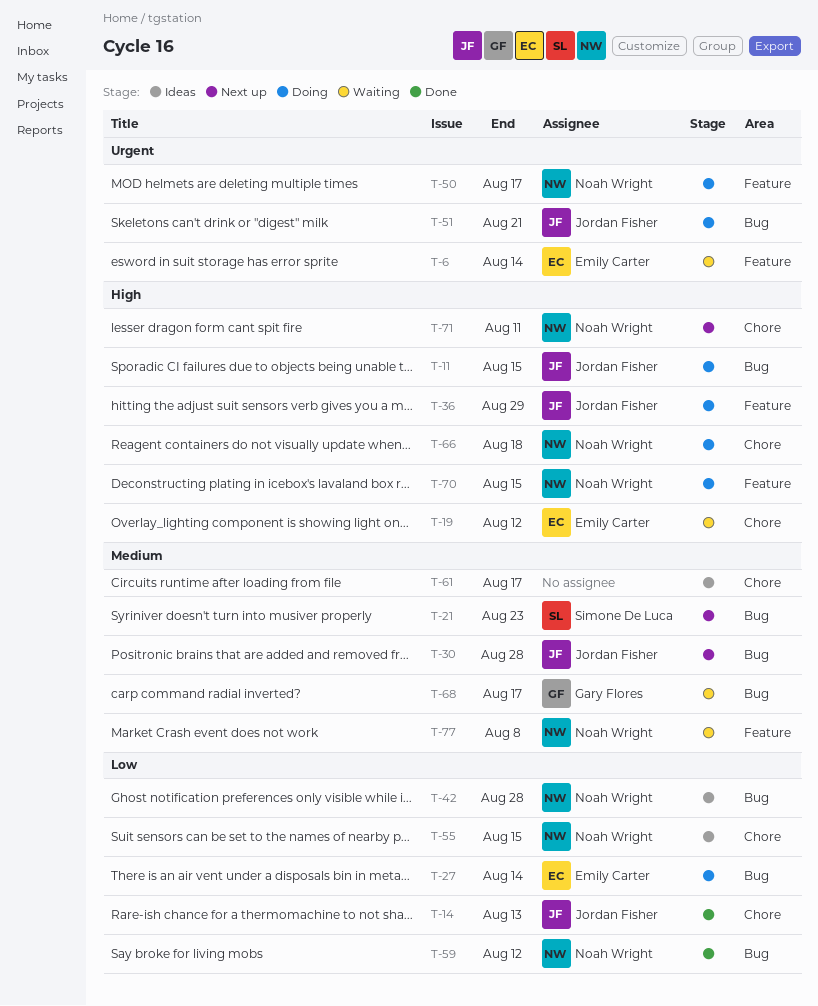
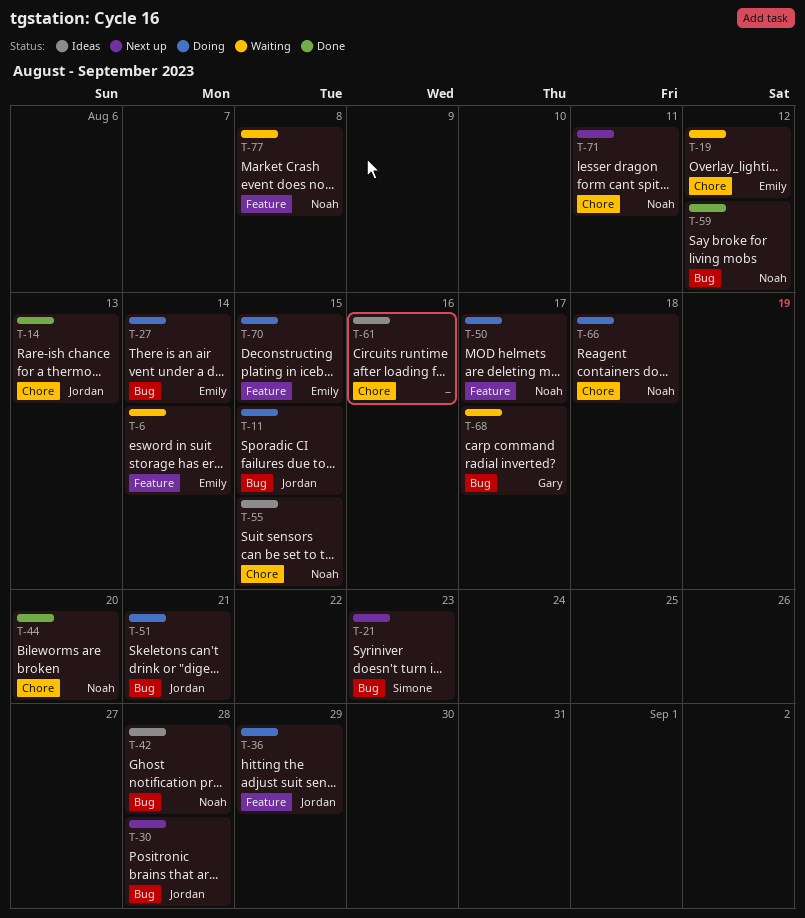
T-44: none -> present
T-61, due: Aug 17 -> Aug 16
T-70, owner: Noah Wright -> Emily Carter

